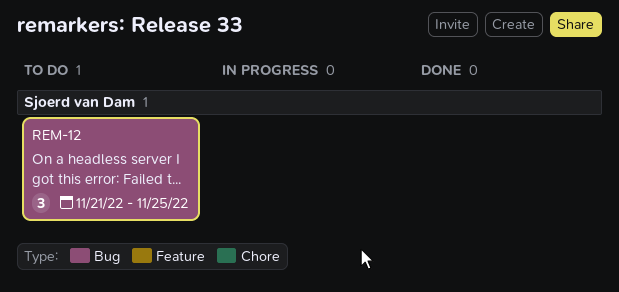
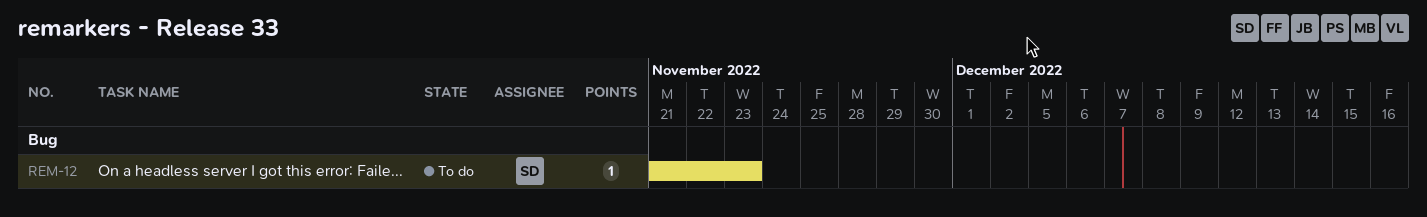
REM-12, estimate: 3 -> 1
REM-12, due: Nov 25 -> Nov 23

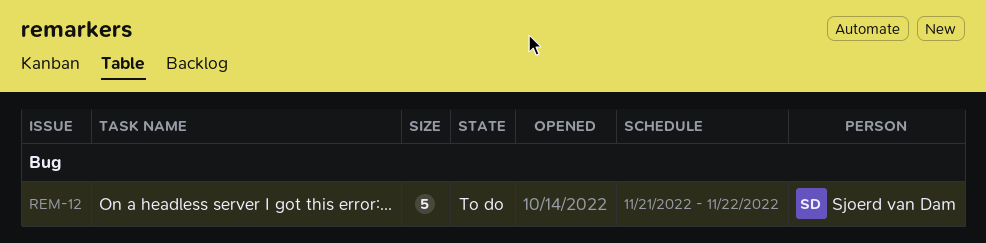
REM-12, estimate: 1 -> 5
REM-12, due: Nov 23 -> Nov 22

